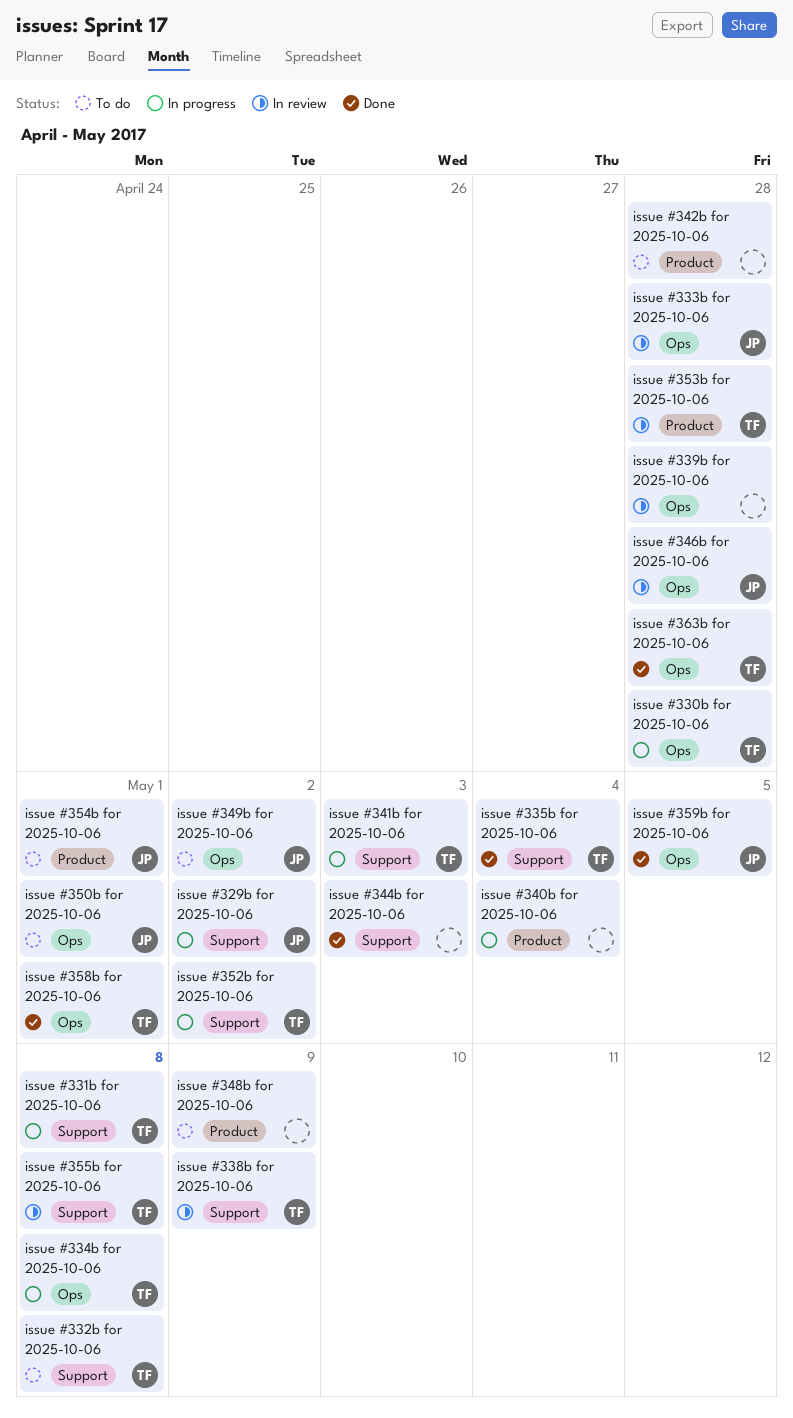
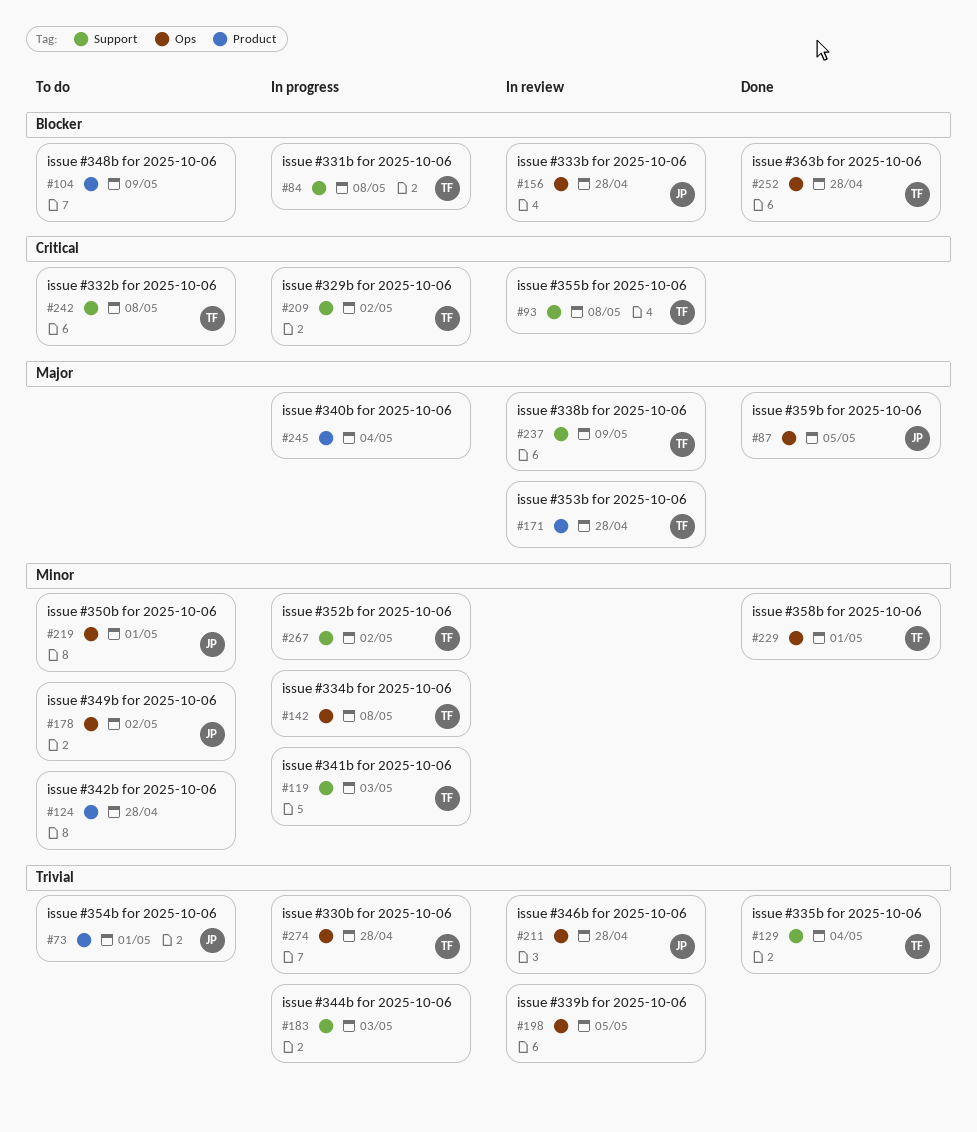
issue #329b for 2025-10-06, owner: JP -> TF
issue #339b for 2025-10-06, due: Apr 28 -> May 5
issue #344b for 2025-10-06, status: Done -> In progress

